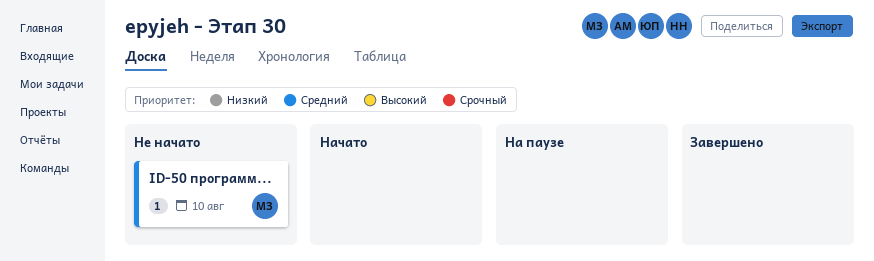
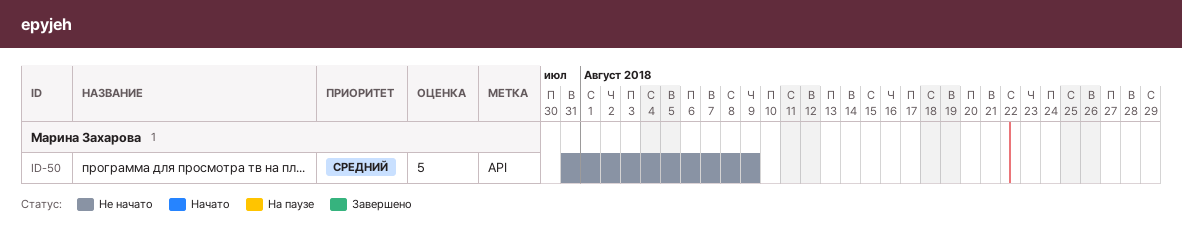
ID-50, estimate: 1 -> 5
ID-50, due: Aug 10 -> Aug 9

